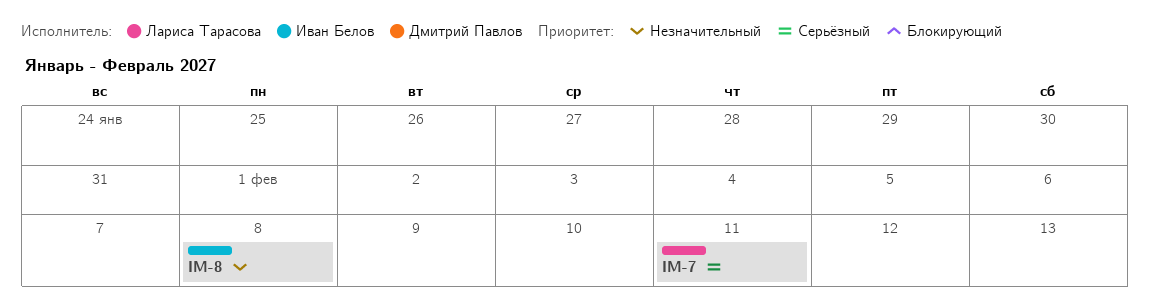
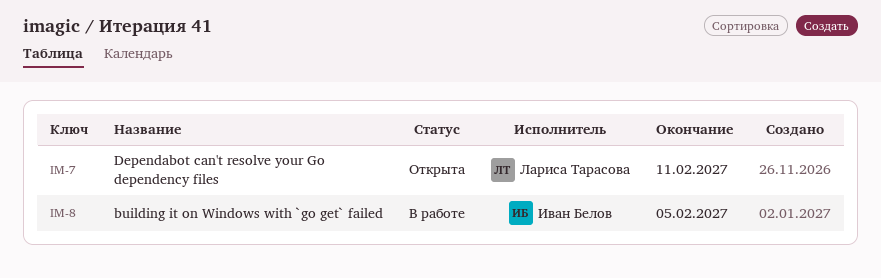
IM-8, due: Feb 8 -> Feb 5

